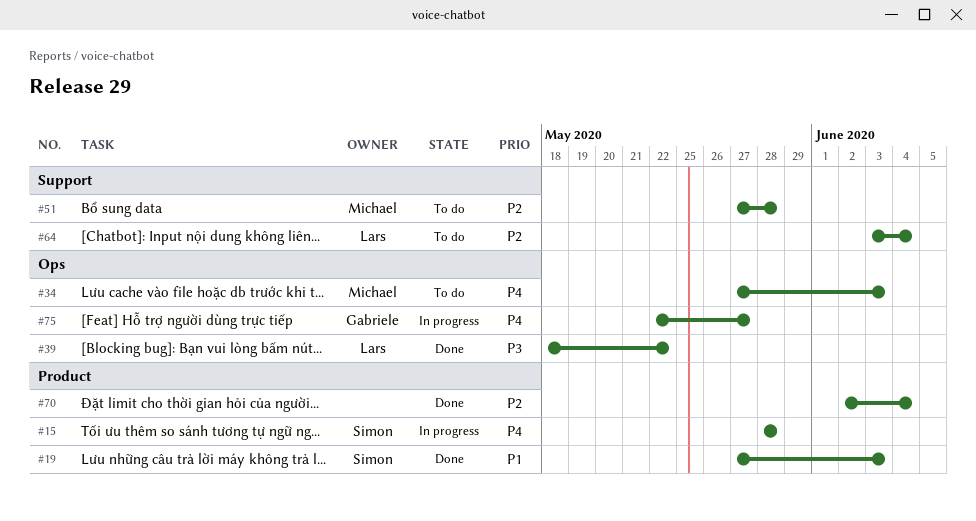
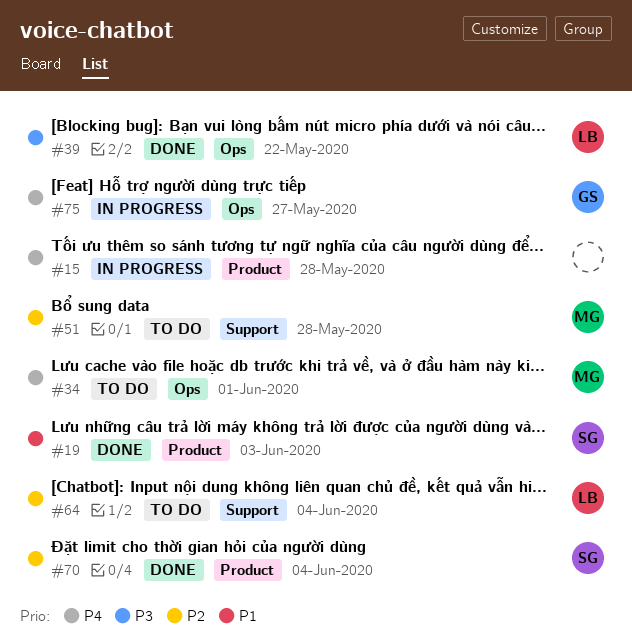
#15, owner: Simon -> none
#34, due: Jun 3 -> Jun 1
#70, owner: none -> Simon

